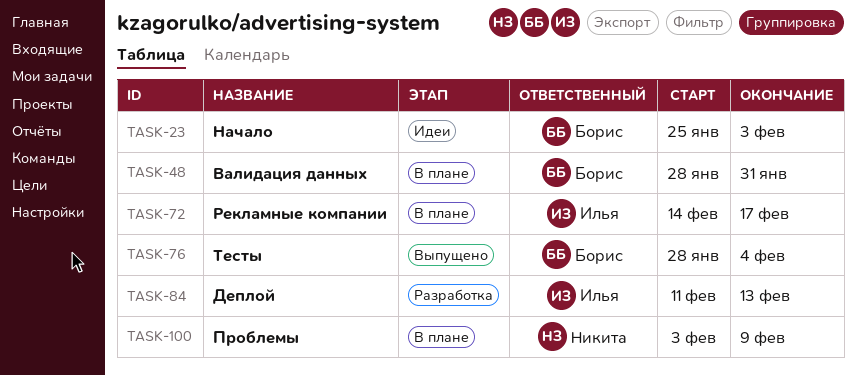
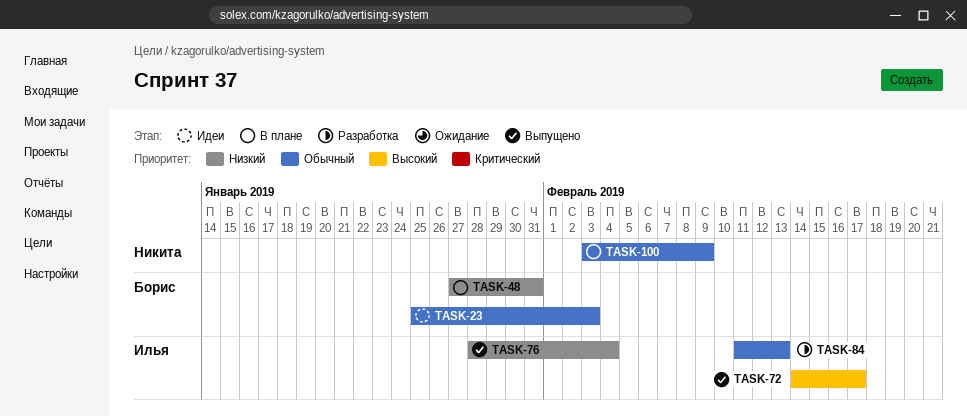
TASK-48, start: Jan 28 -> Jan 27
TASK-72, status: В плане -> Выпущено
TASK-76, owner: Борис -> Илья

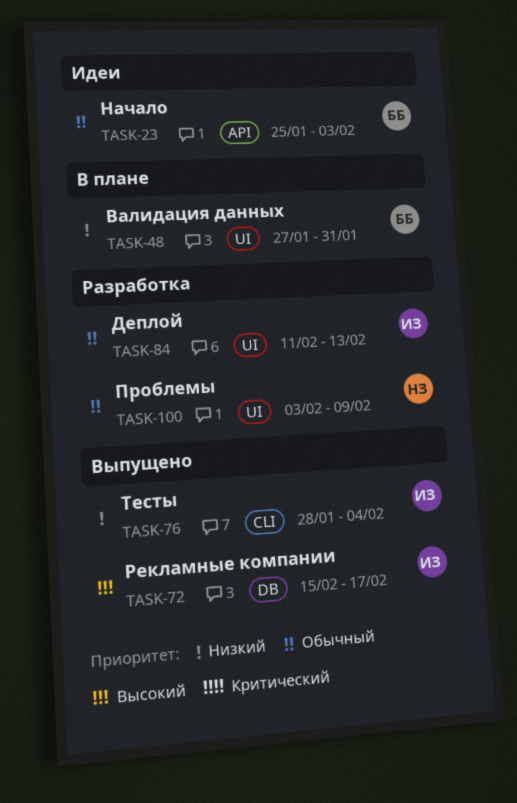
TASK-72, start: Feb 14 -> Feb 15
TASK-100, status: В плане -> Разработка

